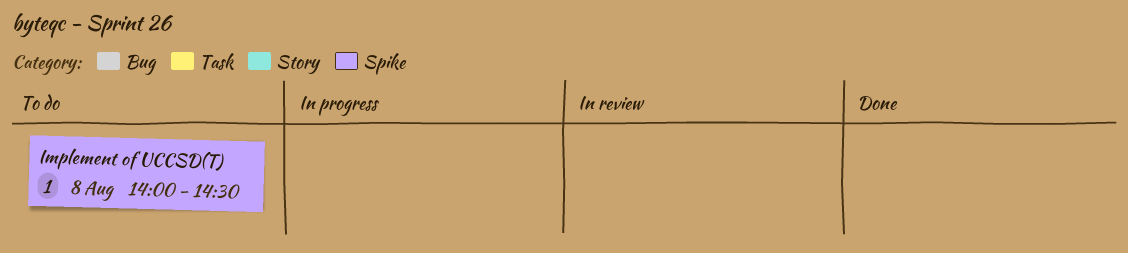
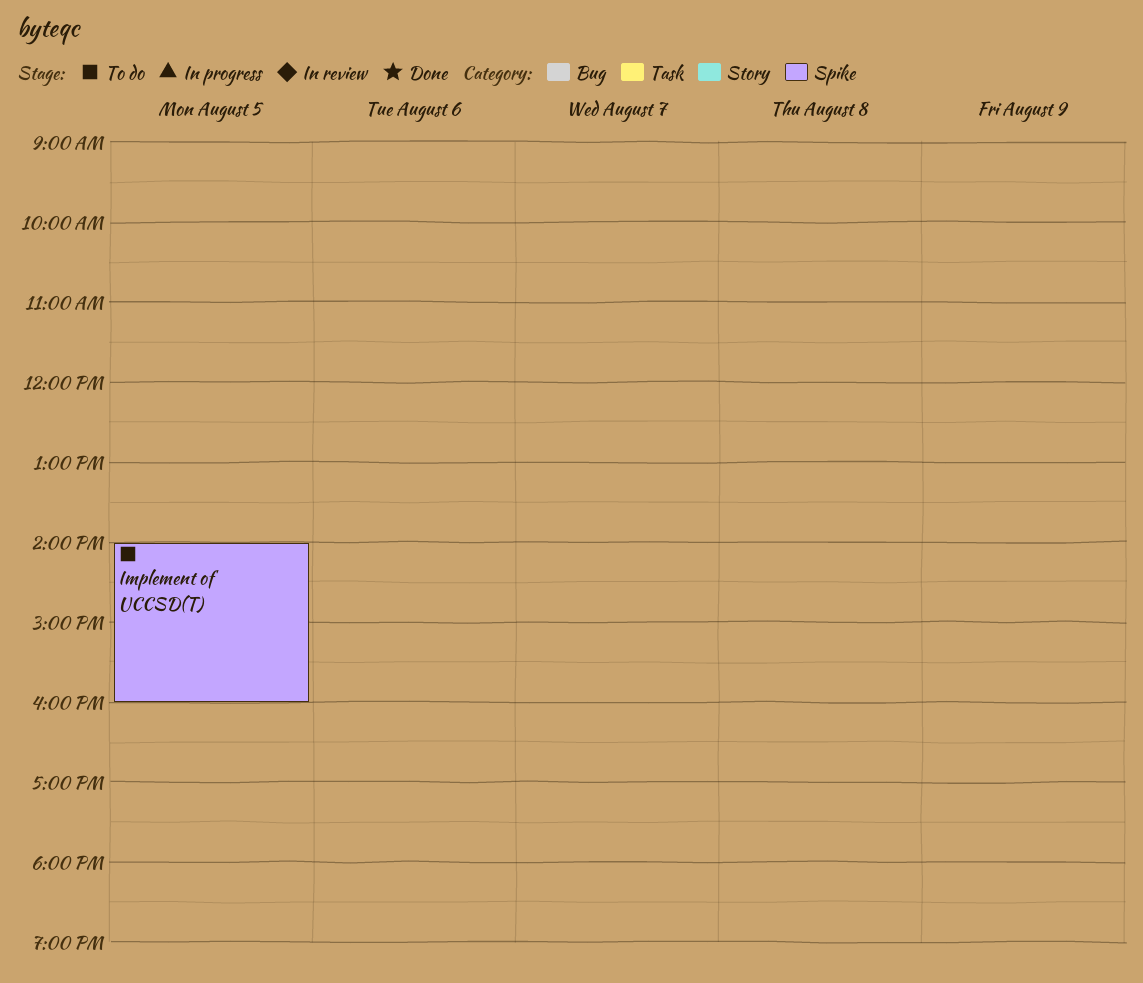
Implement of UCCSD(T), day: Aug 8 -> Aug 5
Implement of UCCSD(T), ends: 14:30 -> 16:00

